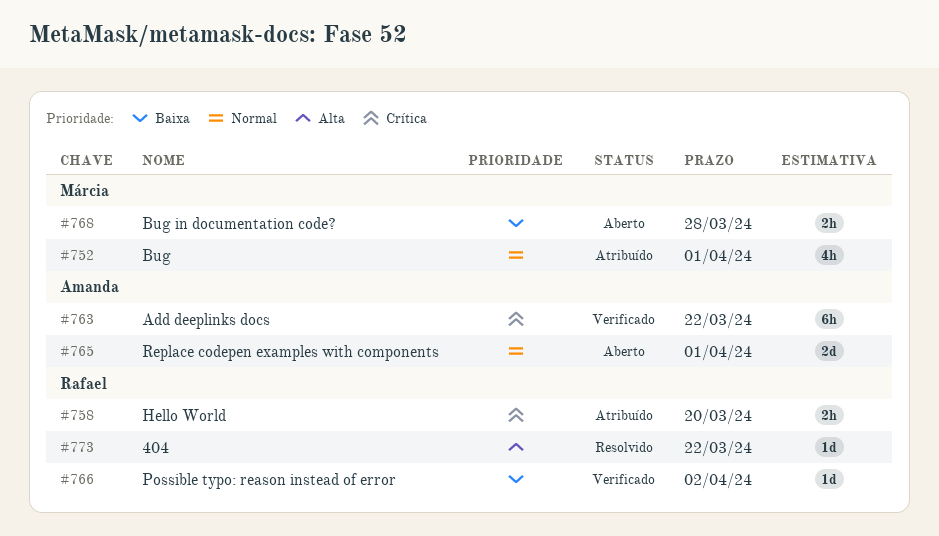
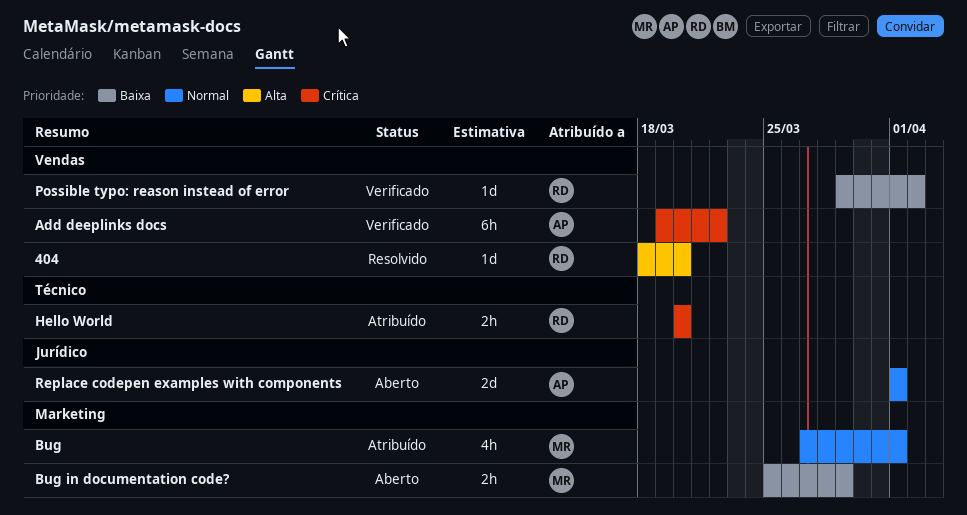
404, due: Mar 22 -> Mar 20
Bug in documentation code?, due: Mar 28 -> Mar 29

